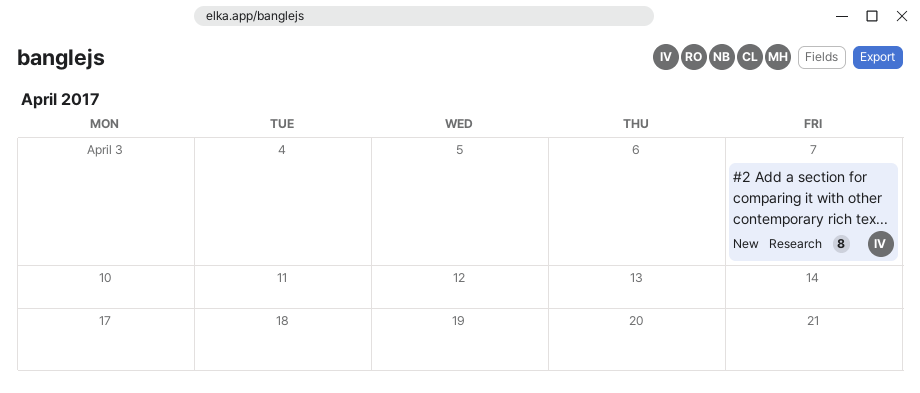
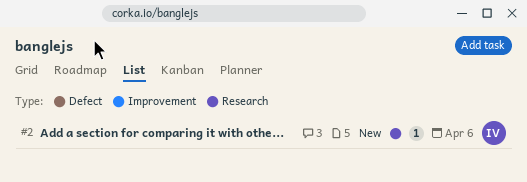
#2, estimate: 8 -> 1
#2, due: Apr 7 -> Apr 6

